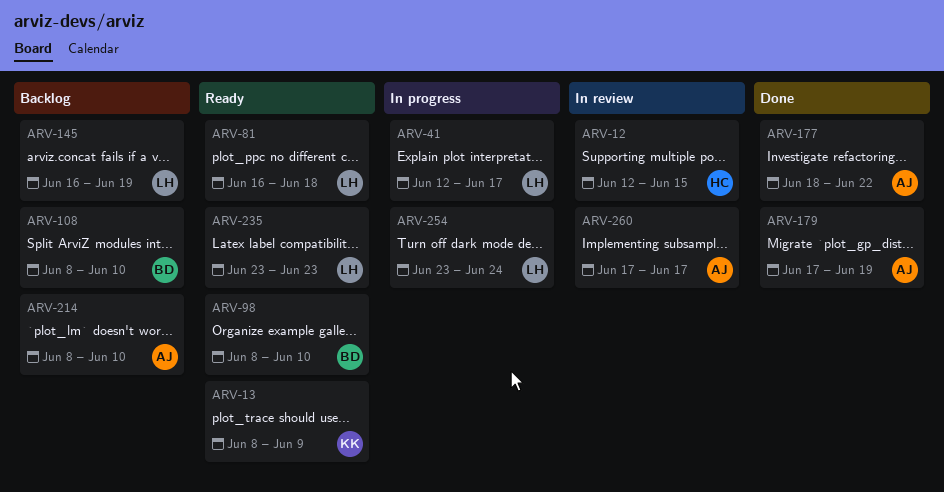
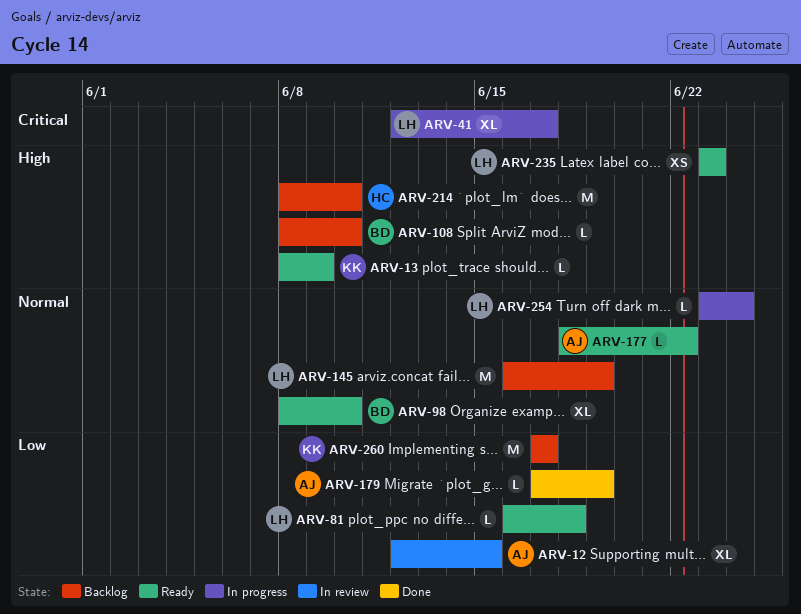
ARV-12, owner: HC -> AJ
ARV-177, status: Done -> Ready
ARV-214, owner: AJ -> HC
ARV-260, status: In review -> Backlog
ARV-260, owner: AJ -> KK

